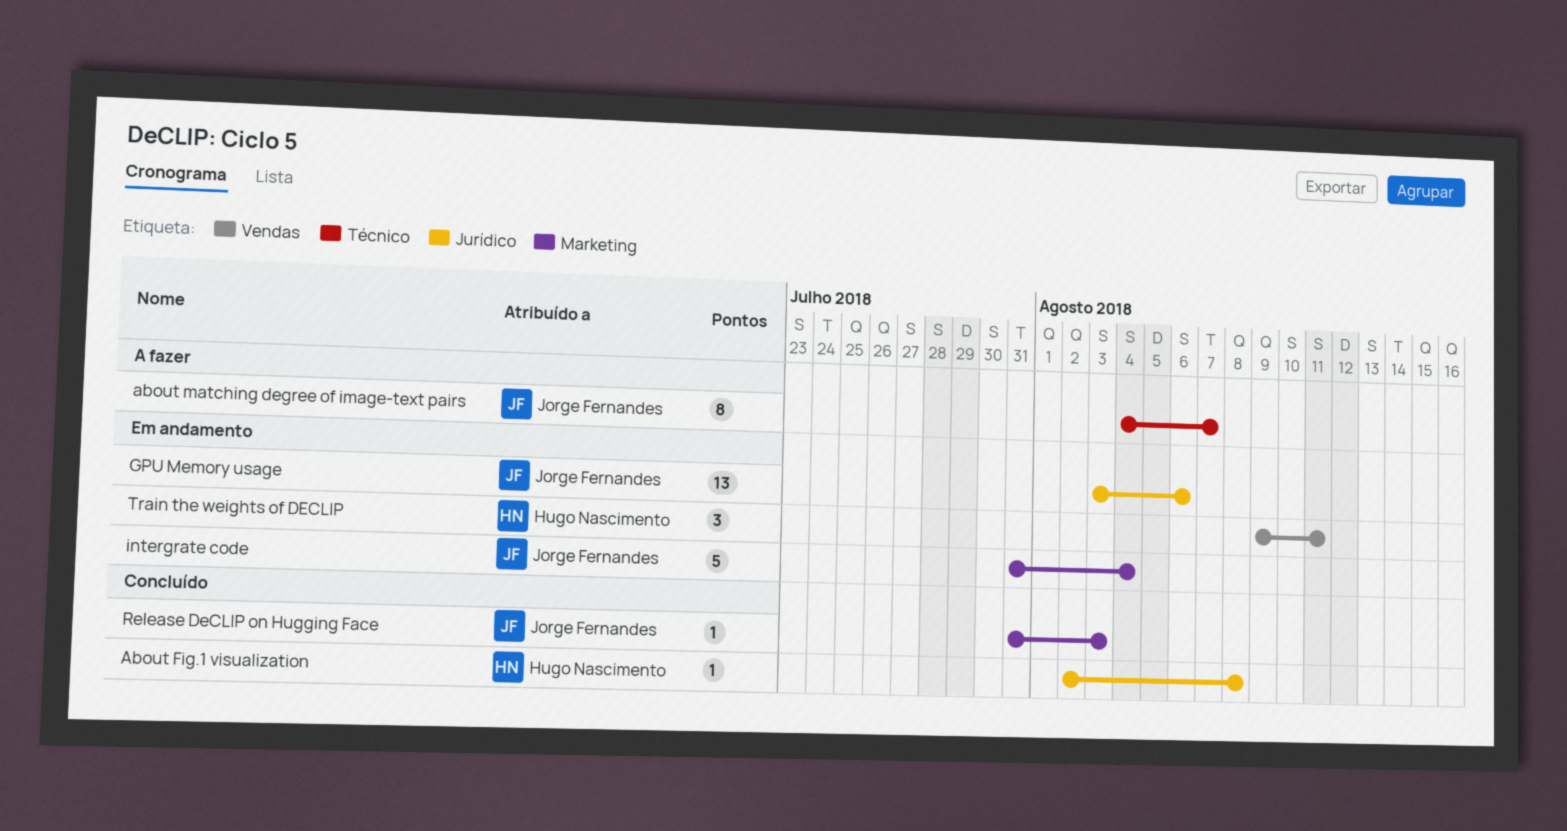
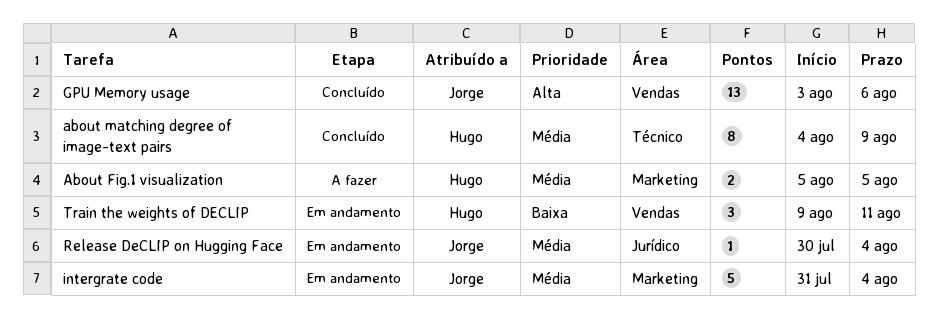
About Fig.1 visualization, status: Concluído -> A fazer
About Fig.1 visualization, label: Jurídico -> Marketing
About Fig.1 visualization, estimate: 1 -> 2
About Fig.1 visualization, start: Aug 2 -> Aug 5
About Fig.1 visualization, due: Aug 8 -> Aug 5
about matching degree of image-text pairs, status: A fazer -> Concluído
about matching degree of image-text pairs, owner: Jorge Fernandes -> Hugo Nascimento
about matching degree of image-text pairs, due: Aug 7 -> Aug 9
GPU Memory usage, status: Em andamento -> Concluído
GPU Memory usage, label: Jurídico -> Vendas
Release DeCLIP on Hugging Face, status: Concluído -> Em andamento
Release DeCLIP on Hugging Face, label: Marketing -> Jurídico
Release DeCLIP on Hugging Face, start: Jul 31 -> Jul 30
Release DeCLIP on Hugging Face, due: Aug 3 -> Aug 4

